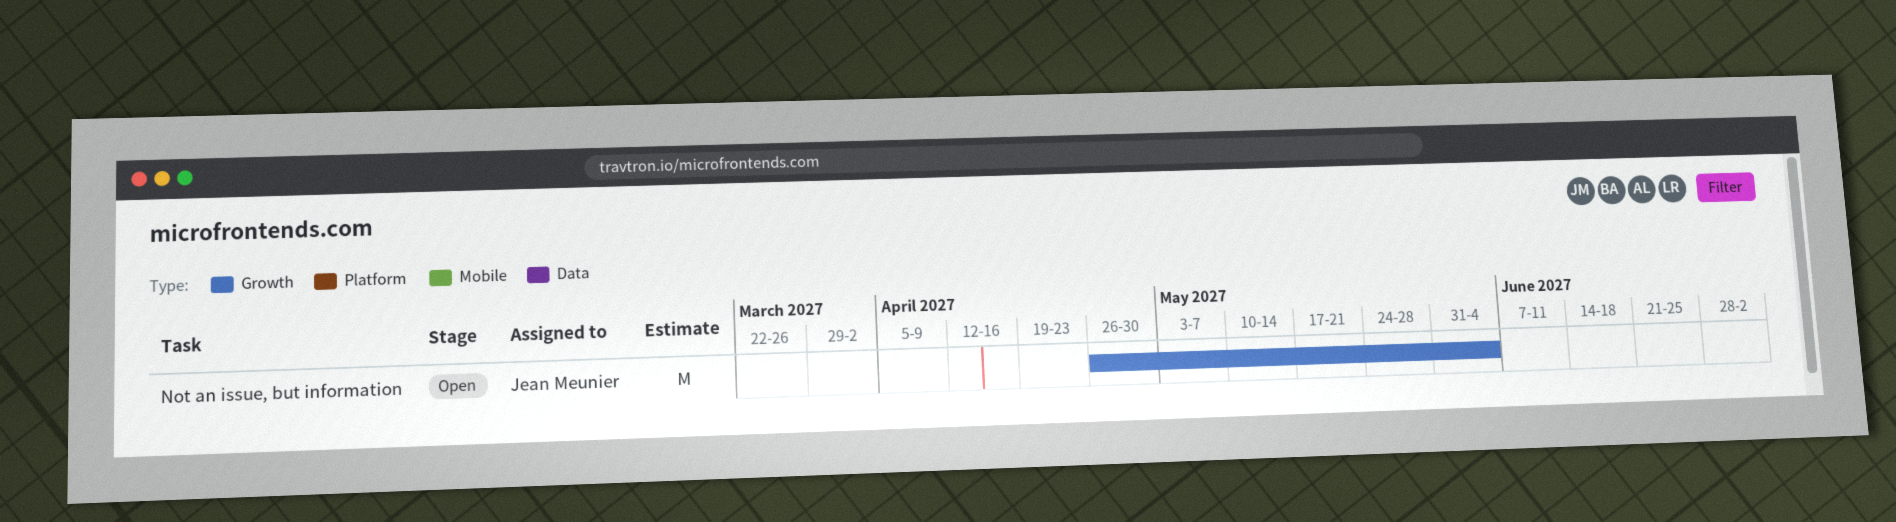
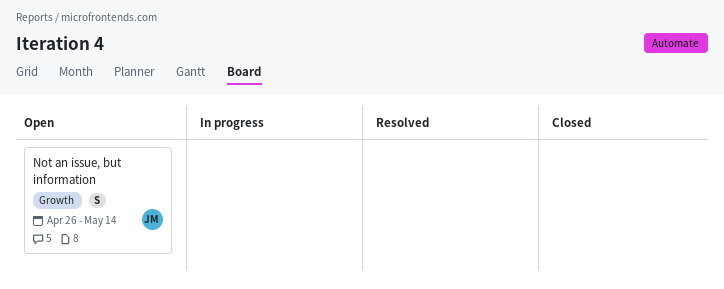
Not an issue, but information, estimate: M -> S
Not an issue, but information, due: Jun 4 -> May 14

